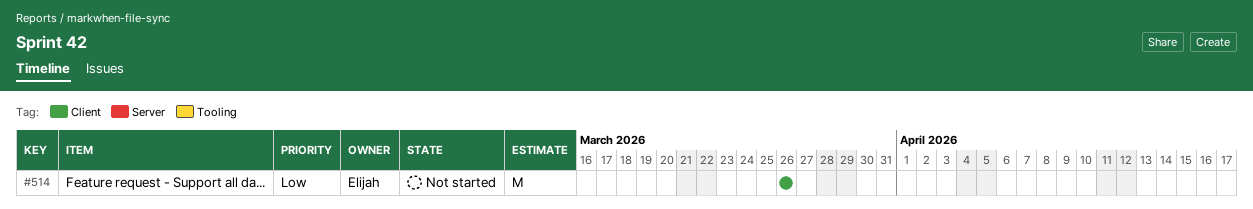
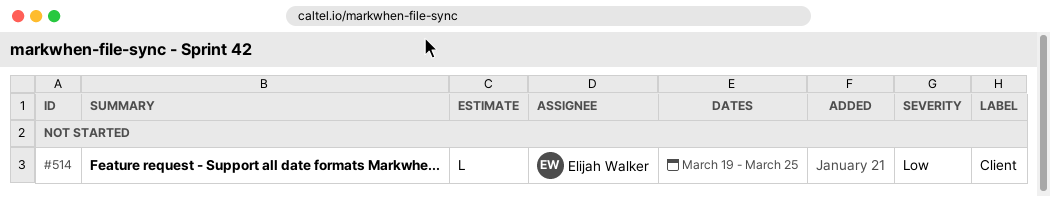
#514, estimate: M -> L
#514, start: Mar 26 -> Mar 19
#514, due: Mar 26 -> Mar 25

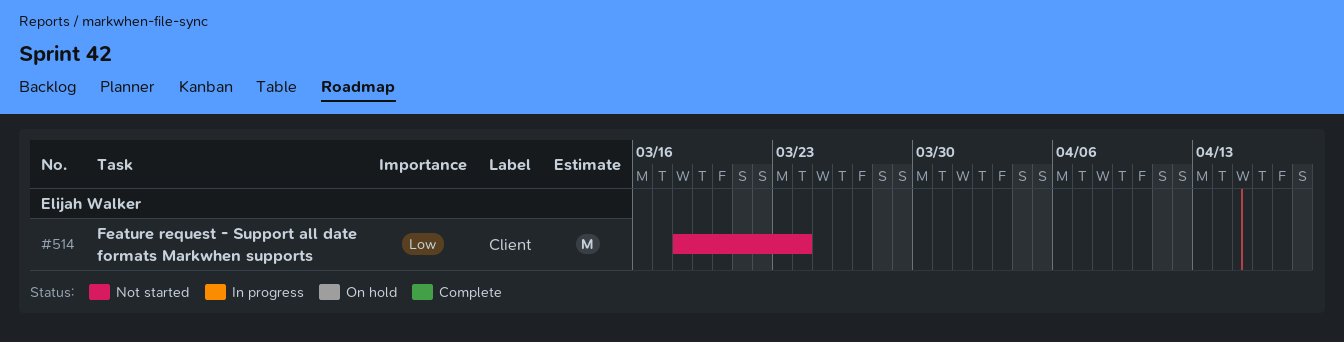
#514, estimate: L -> M
#514, start: Mar 19 -> Mar 18
#514, due: Mar 25 -> Mar 24

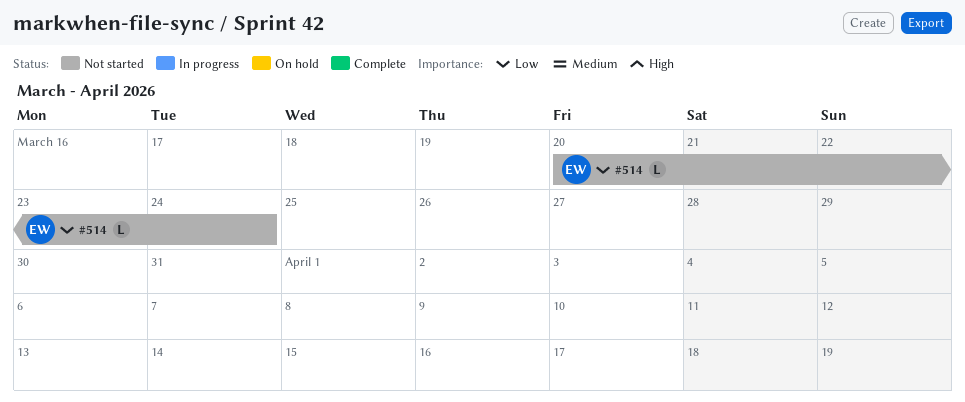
#514, estimate: M -> L
#514, start: Mar 18 -> Mar 20

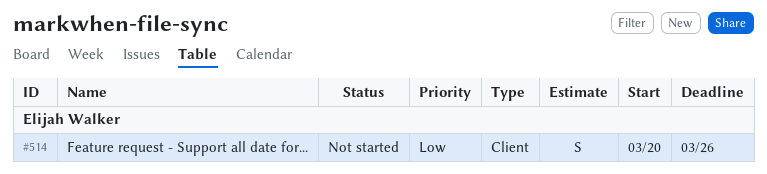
#514, estimate: L -> S
#514, due: Mar 24 -> Mar 26

